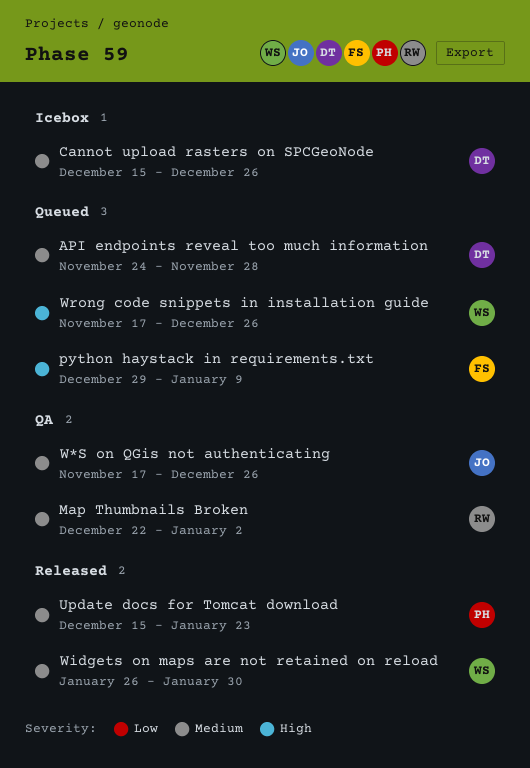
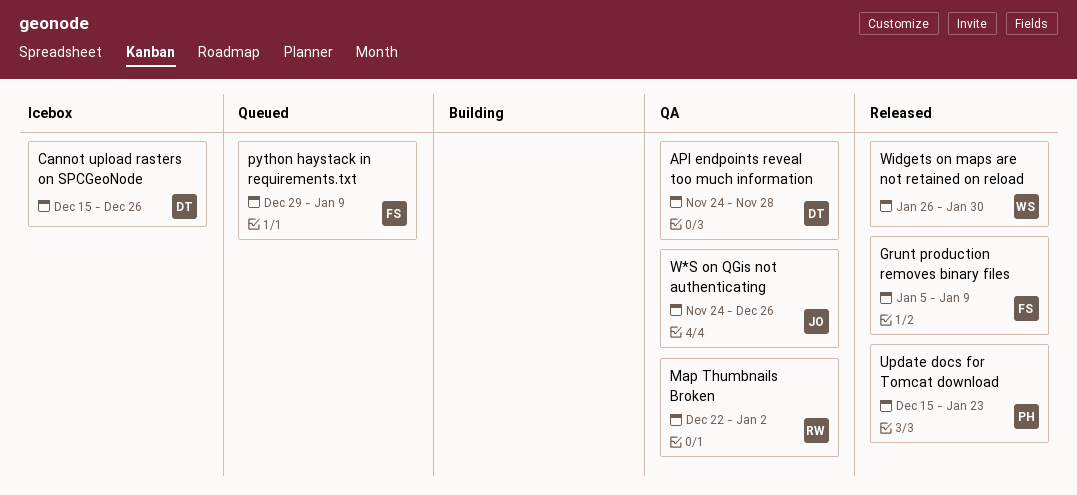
API endpoints reveal too much information, status: Queued -> QA
Grunt production removes binary files: none -> present
W*S on QGis not authenticating, start: Nov 17 -> Nov 24
Wrong code snippets in installation guide: present -> none

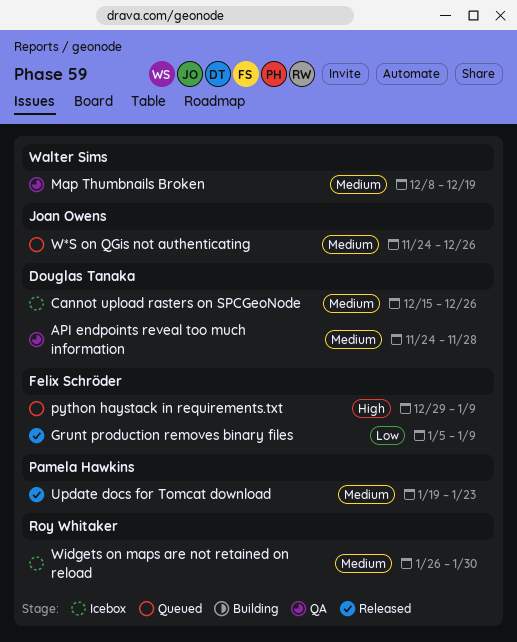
Map Thumbnails Broken, owner: Roy Whitaker -> Walter Sims
Map Thumbnails Broken, start: Dec 22 -> Dec 8
Map Thumbnails Broken, due: Jan 2 -> Dec 19
Update docs for Tomcat download, start: Dec 15 -> Jan 19
W*S on QGis not authenticating, status: QA -> Queued
Widgets on maps are not retained on reload, status: Released -> Icebox
Widgets on maps are not retained on reload, owner: Walter Sims -> Roy Whitaker

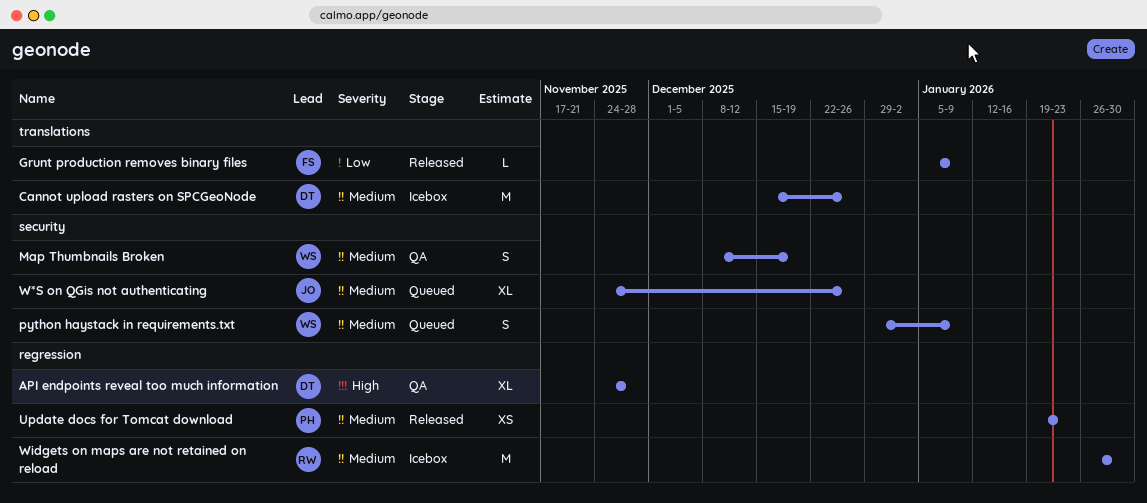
API endpoints reveal too much information, priority: Medium -> High
python haystack in requirements.txt, owner: Felix Schröder -> Walter Sims
python haystack in requirements.txt, priority: High -> Medium

